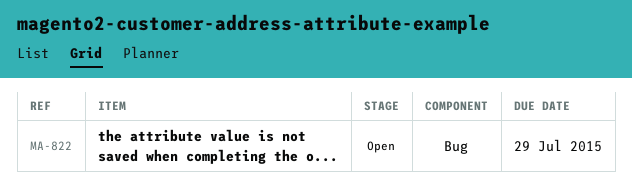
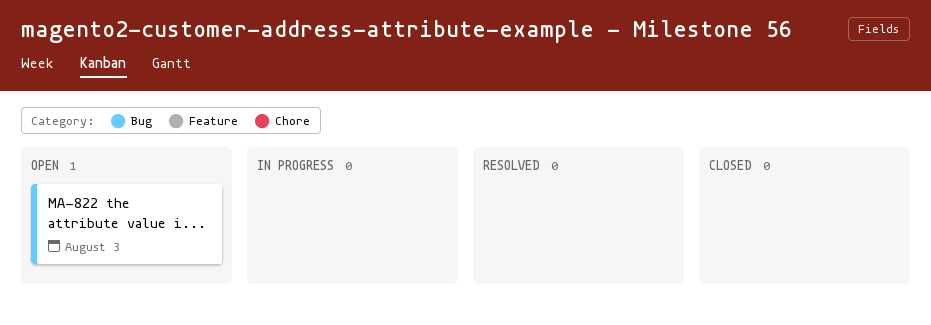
MA-822, due: Jul 29 -> Aug 3

